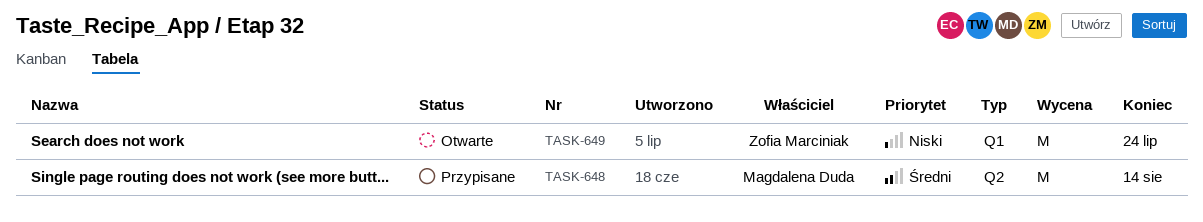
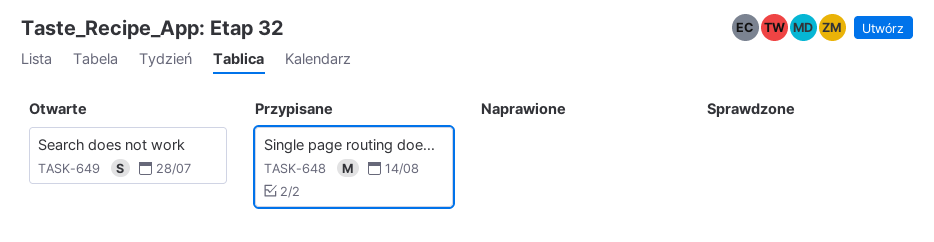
TASK-649, estimate: M -> S
TASK-649, due: Jul 24 -> Jul 28

